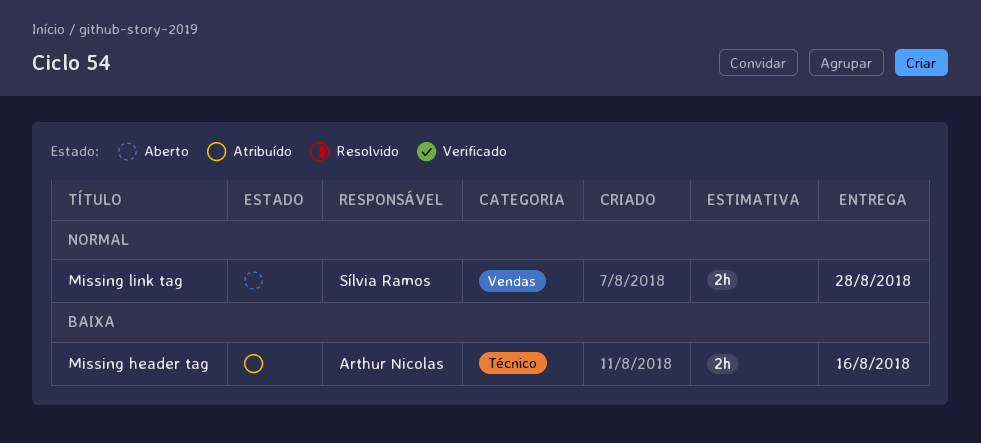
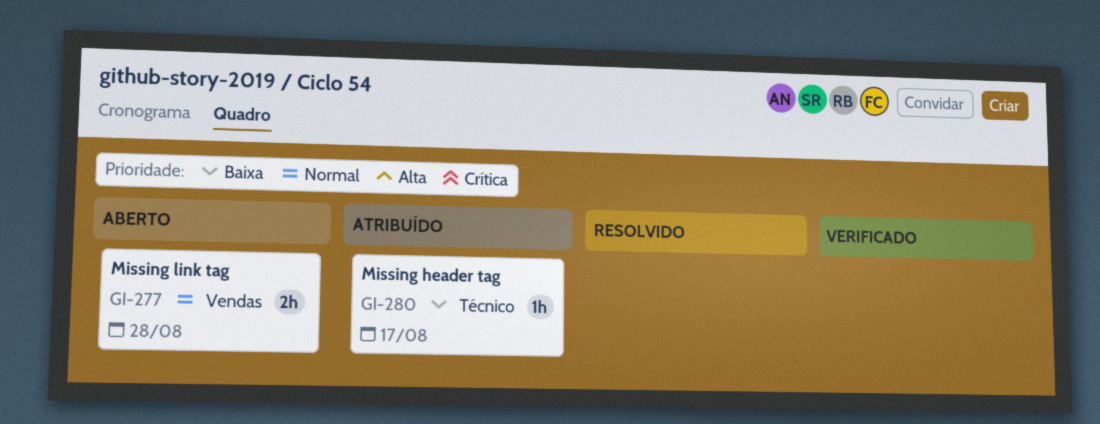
Missing header tag, estimate: 2h -> 1h
Missing header tag, due: Aug 16 -> Aug 17

